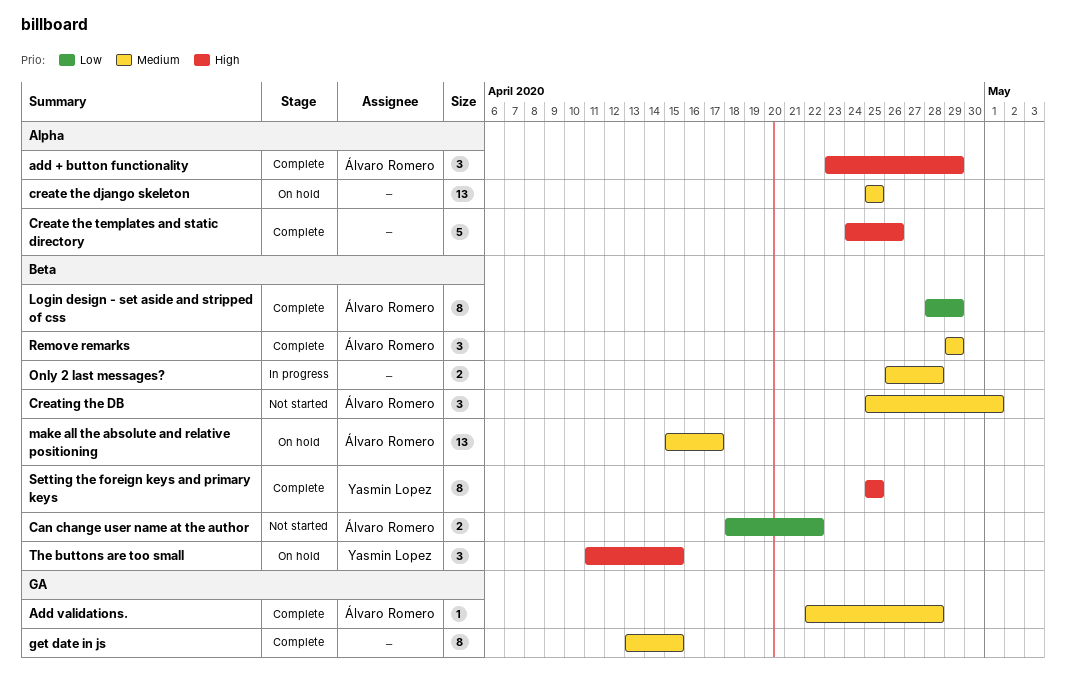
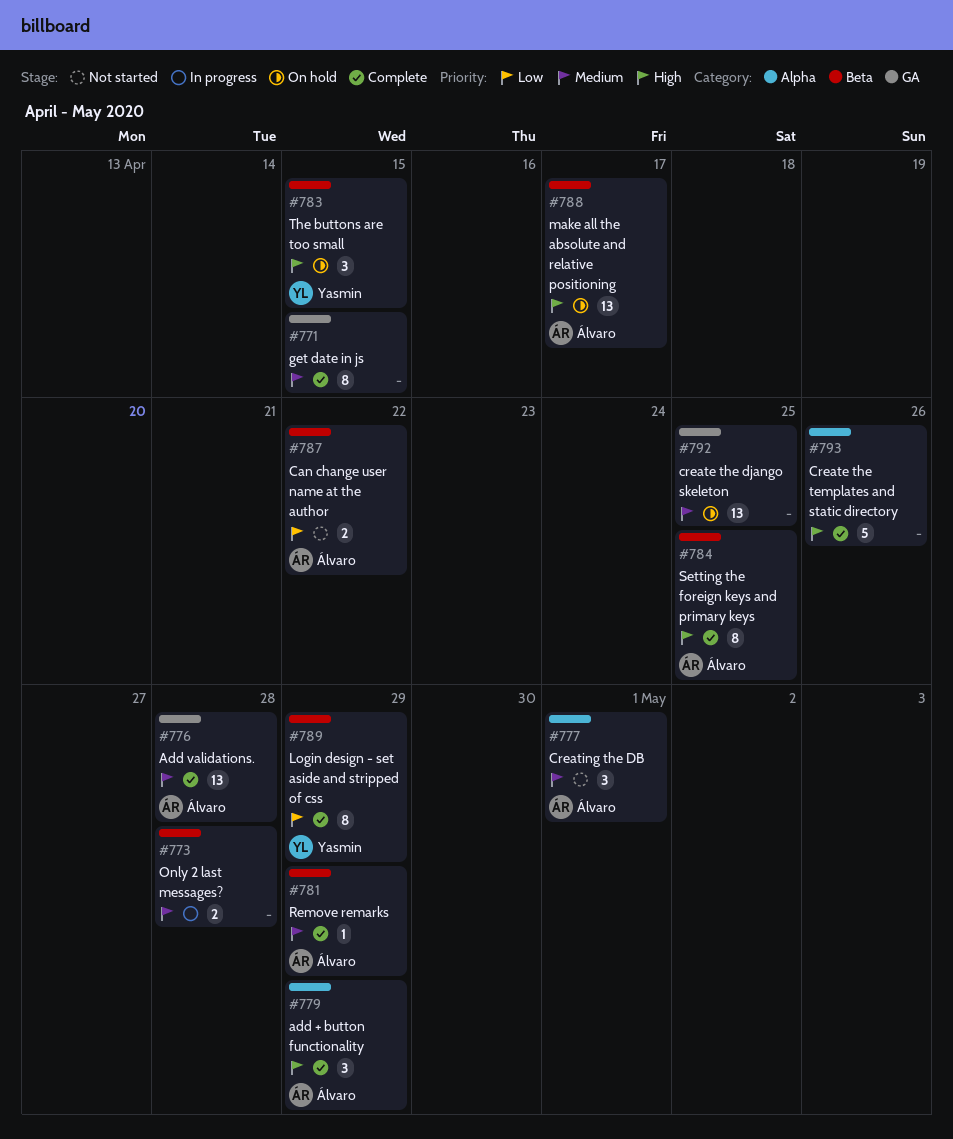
Add validations., estimate: 1 -> 13
create the django skeleton, label: Alpha -> GA
Creating the DB, label: Beta -> Alpha
Login design - set aside and stripped of css, owner: Álvaro Romero -> Yasmin Lopez
make all the absolute and relative positioning, priority: Medium -> High
Remove remarks, estimate: 3 -> 1
Setting the foreign keys and primary keys, owner: Yasmin Lopez -> Álvaro Romero

